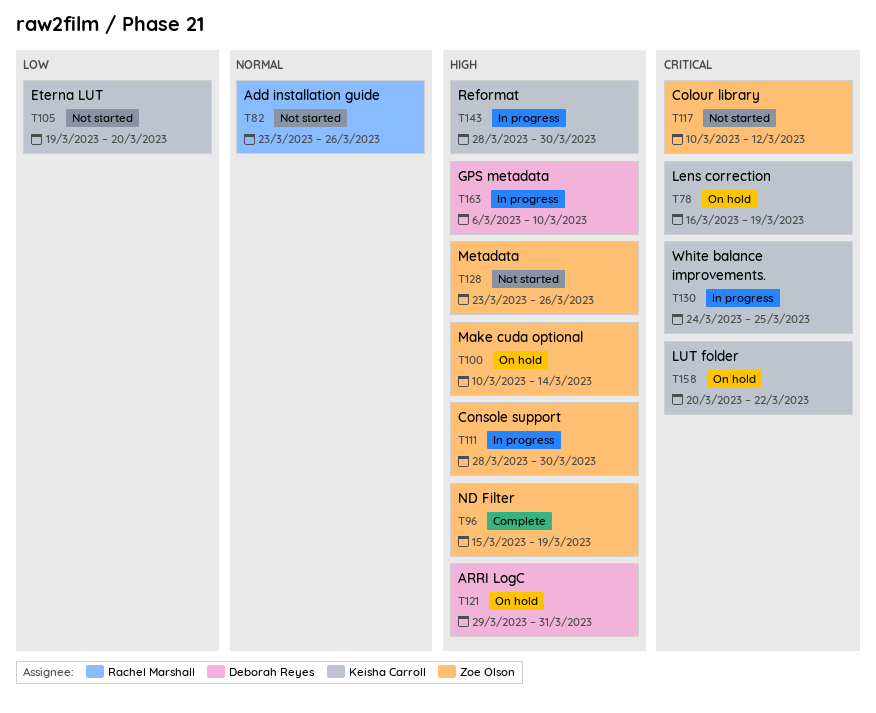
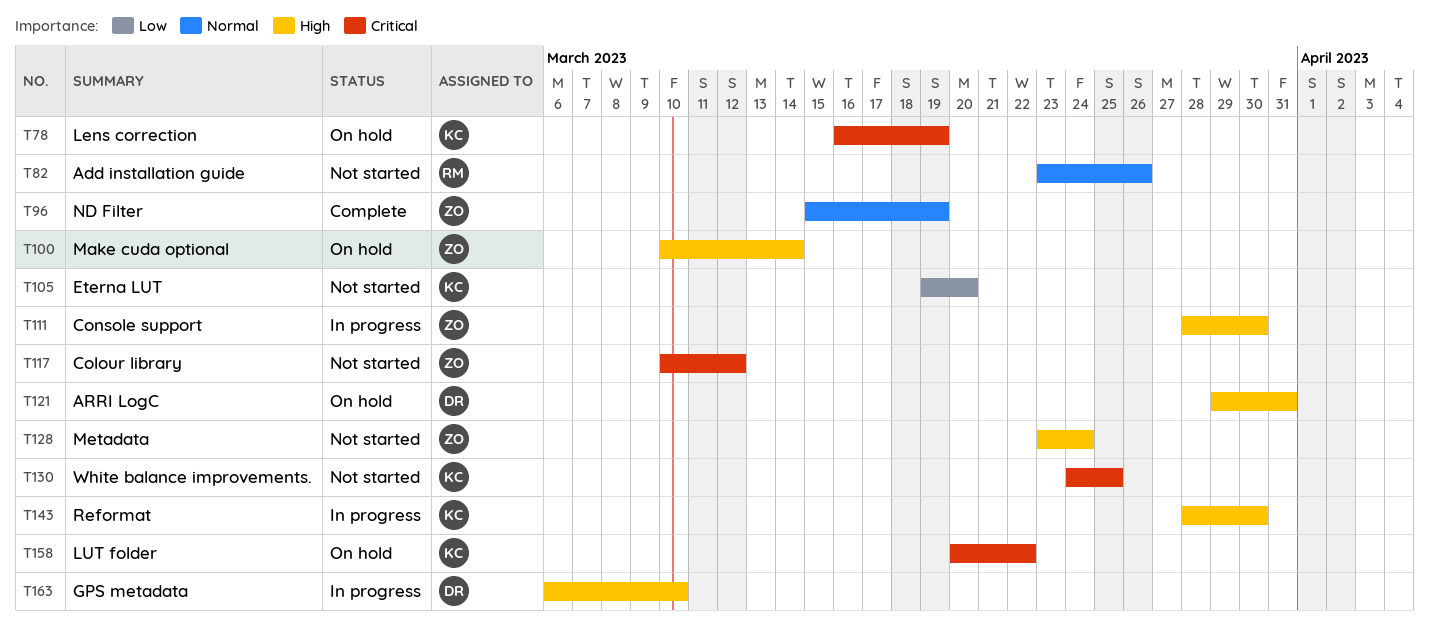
T96, priority: High -> Normal
T128, due: Mar 26 -> Mar 24
T130, status: In progress -> Not started

